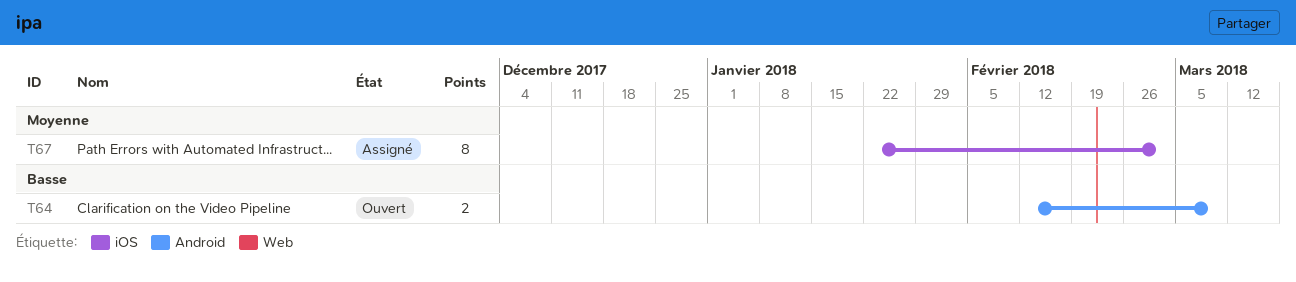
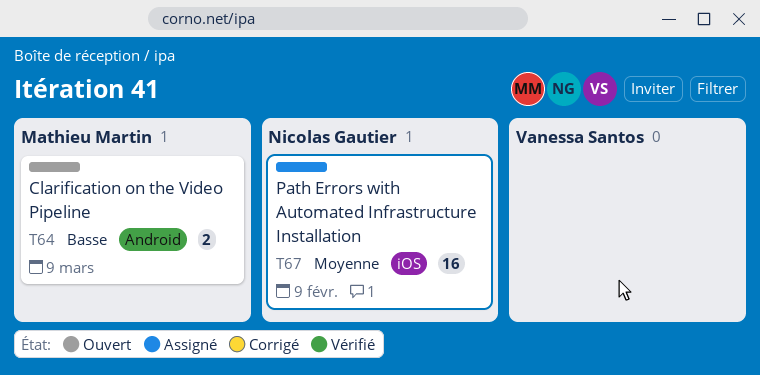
T67, estimate: 8 -> 16
T67, due: Mar 2 -> Feb 9

